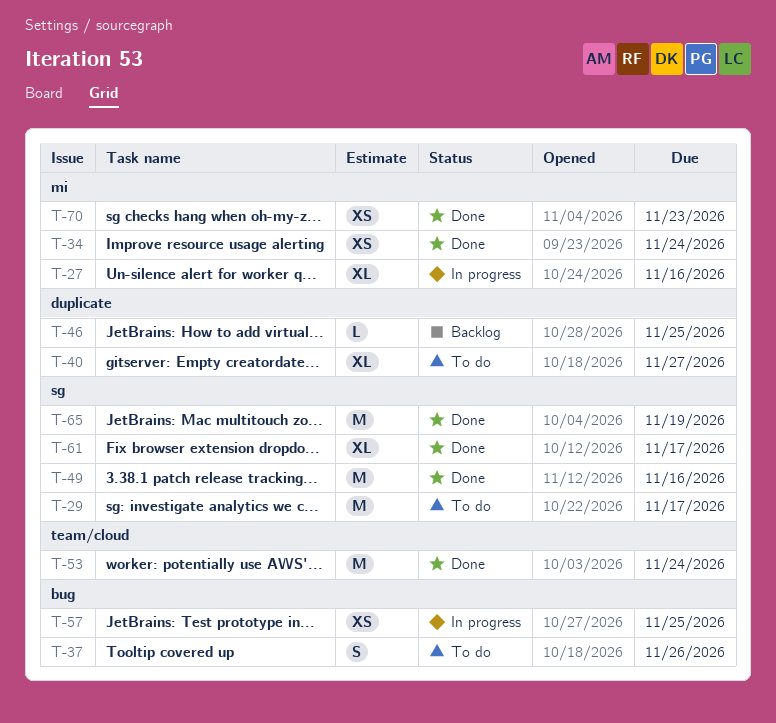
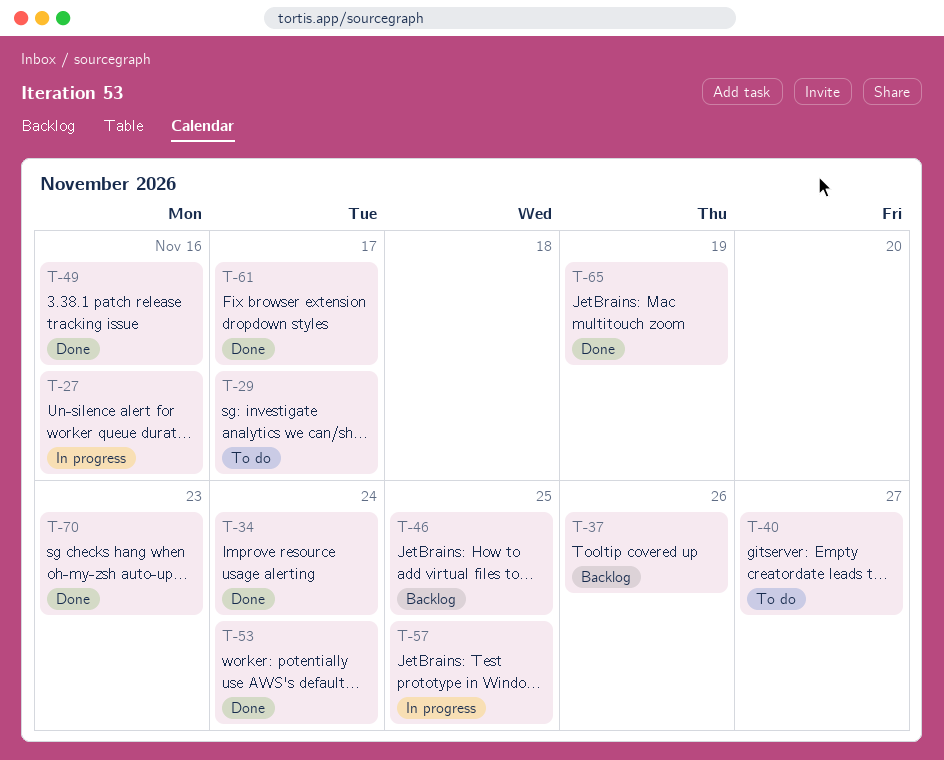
T-37, status: To do -> Backlog

